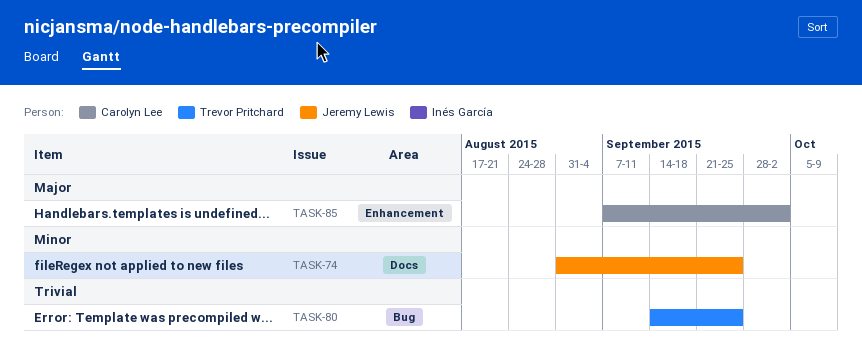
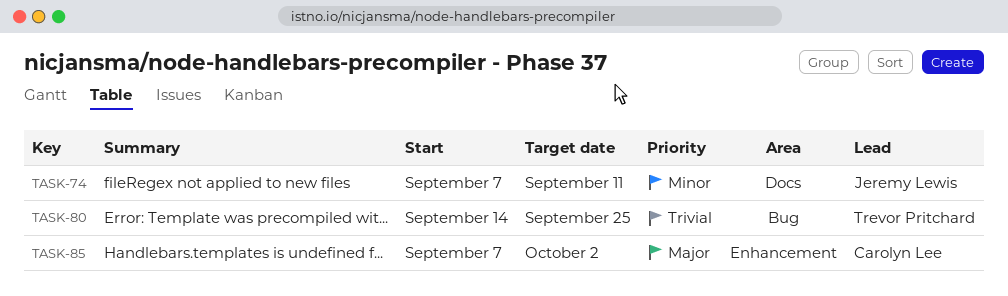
TASK-74, start: Aug 31 -> Sep 7
TASK-74, due: Sep 25 -> Sep 11

